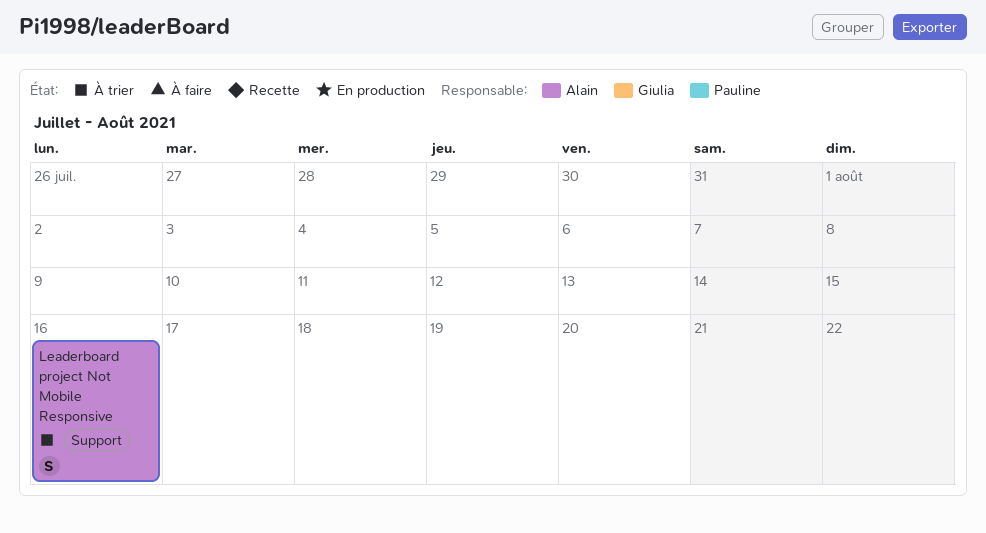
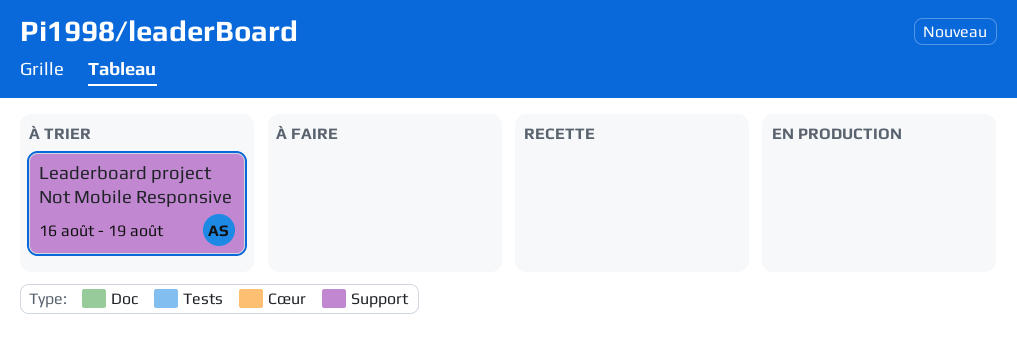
Leaderboard project Not Mobile Responsive, due: Aug 16 -> Aug 19

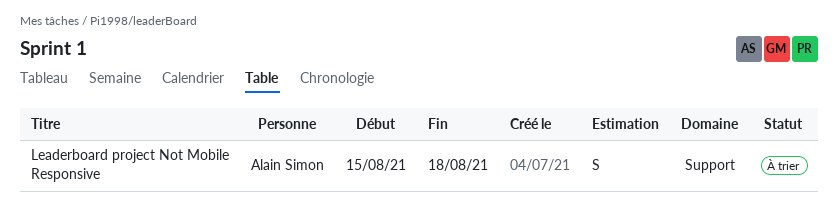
Leaderboard project Not Mobile Responsive, start: Aug 16 -> Aug 15
Leaderboard project Not Mobile Responsive, due: Aug 19 -> Aug 18

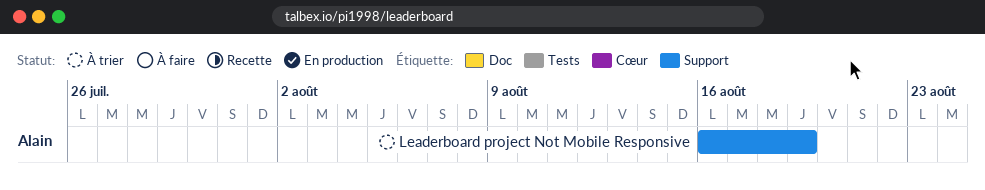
Leaderboard project Not Mobile Responsive, start: Aug 15 -> Aug 16
Leaderboard project Not Mobile Responsive, due: Aug 18 -> Aug 19

